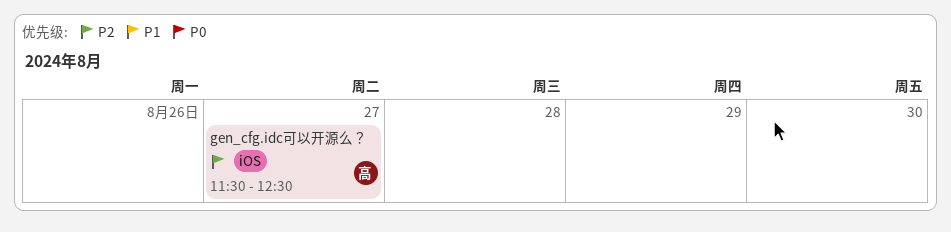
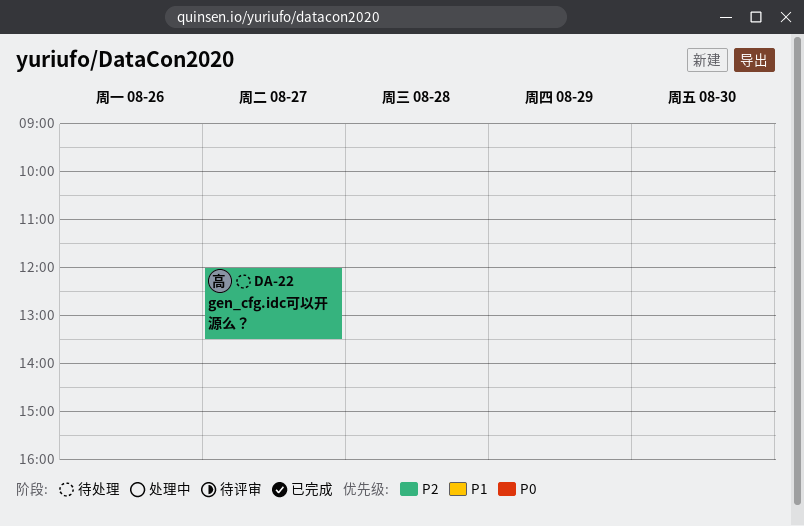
gen_cfg.idc可以开源么？, begins: 11:30 -> 12:00
gen_cfg.idc可以开源么？, ends: 12:30 -> 13:30

